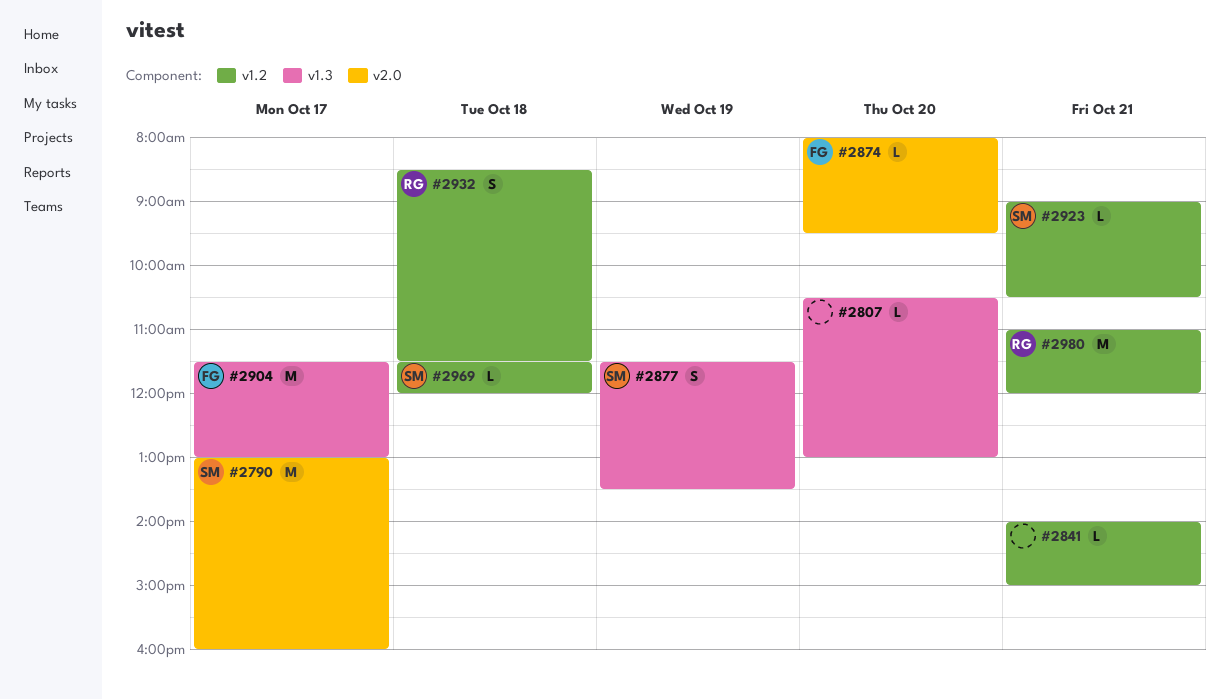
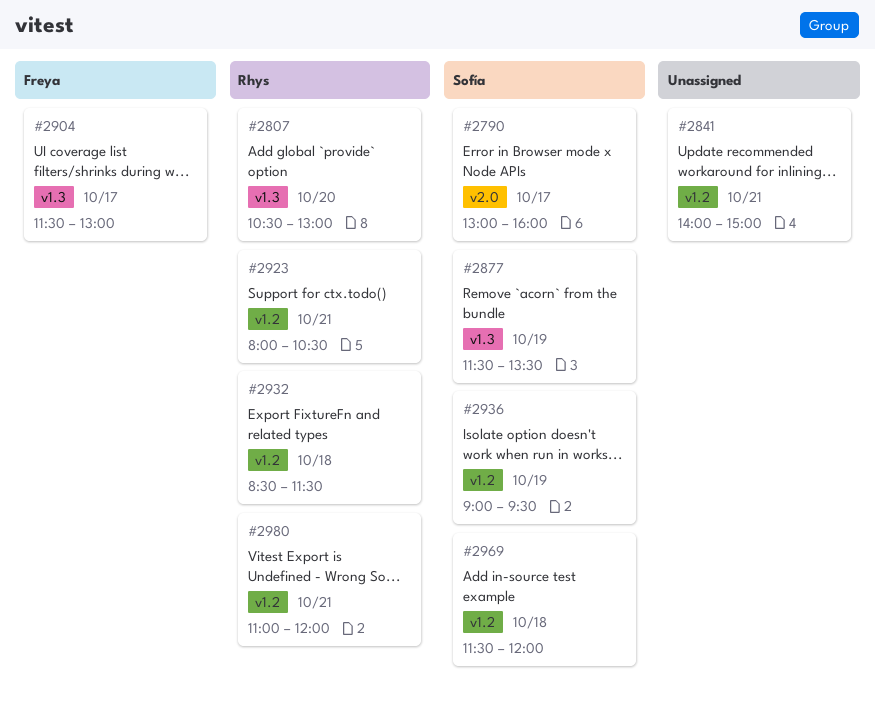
#2807, owner: none -> Rhys
#2874: present -> none
#2923, owner: Sofía -> Rhys
#2923, begins: 09:00 -> 08:00
#2936: none -> present

